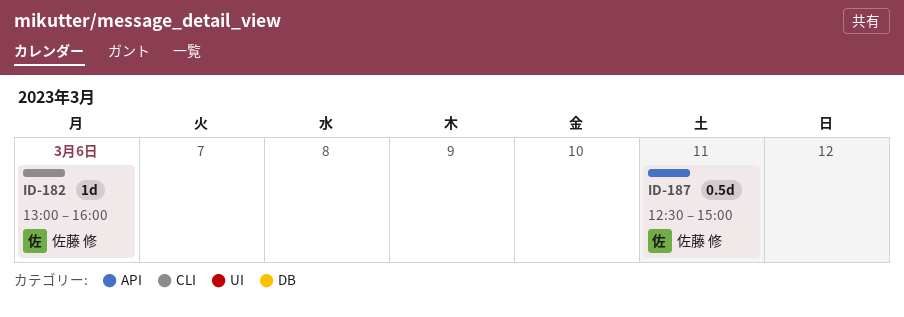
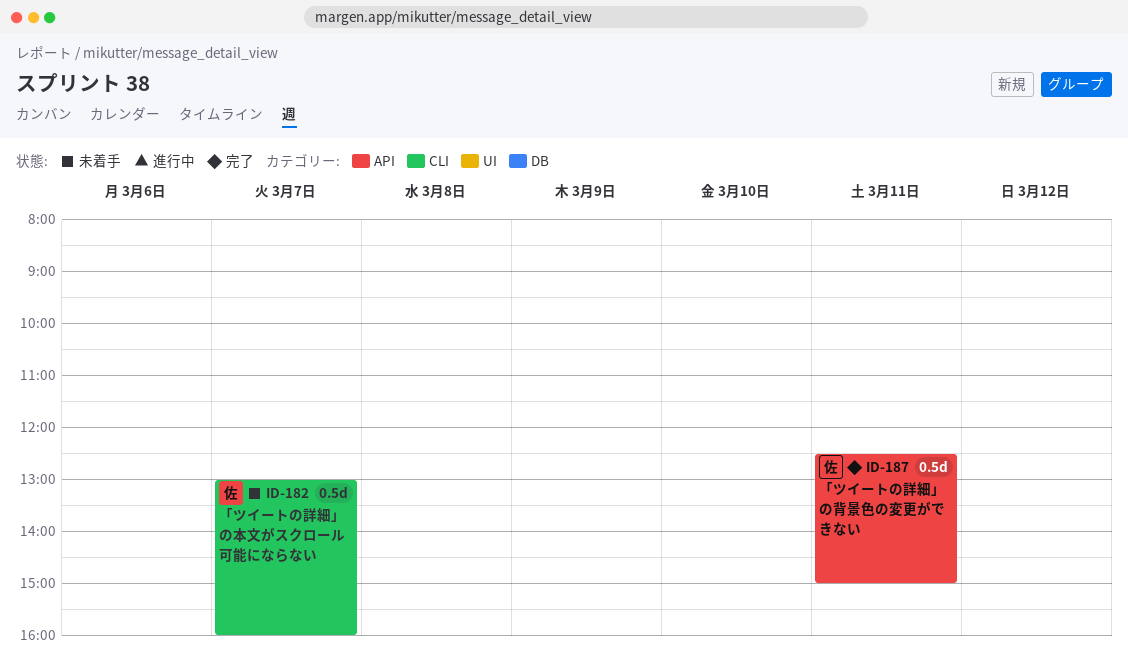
ID-182, estimate: 1d -> 0.5d
ID-182, day: Mar 6 -> Mar 7

